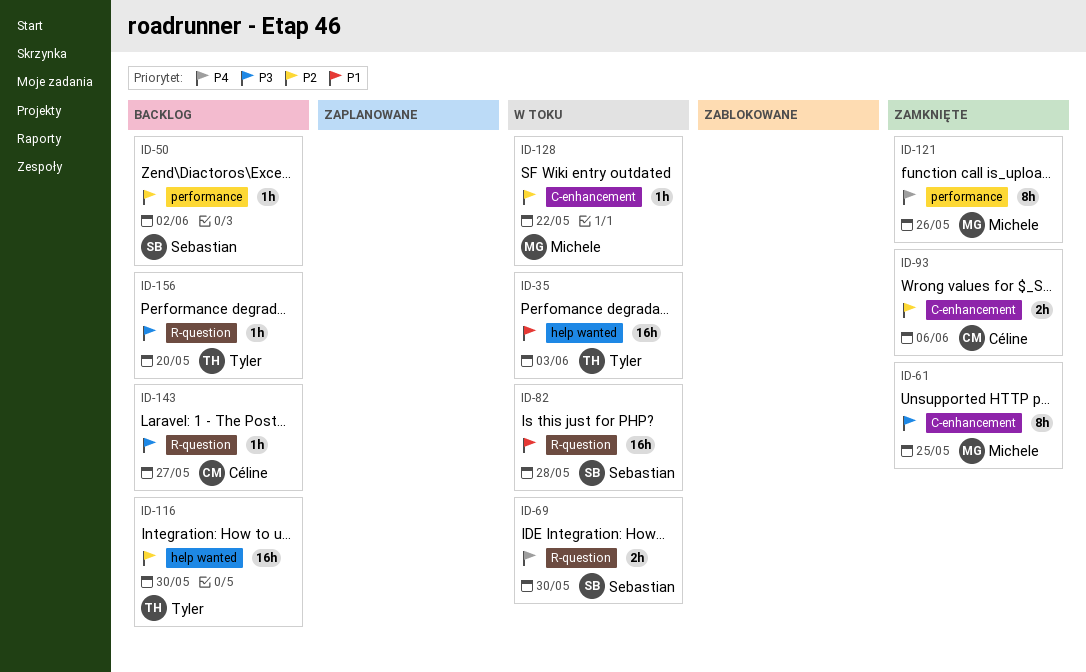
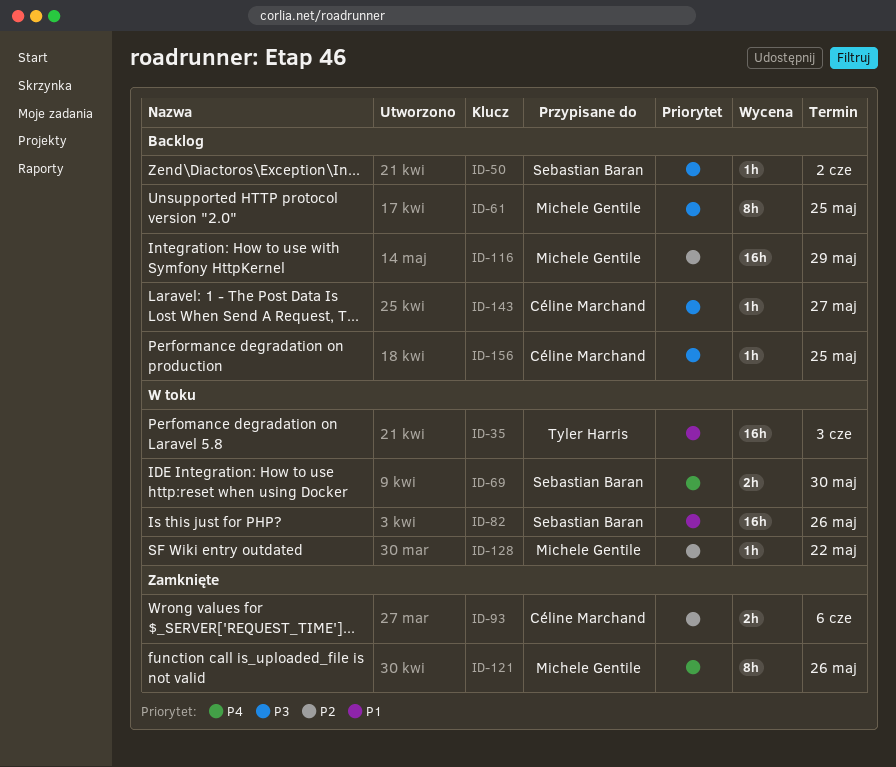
ID-50, priority: P2 -> P3
ID-61, status: Zamknięte -> Backlog
ID-82, due: May 28 -> May 26
ID-116, owner: Tyler Harris -> Michele Gentile
ID-116, due: May 30 -> May 29
ID-156, owner: Tyler Harris -> Céline Marchand
ID-156, due: May 20 -> May 25

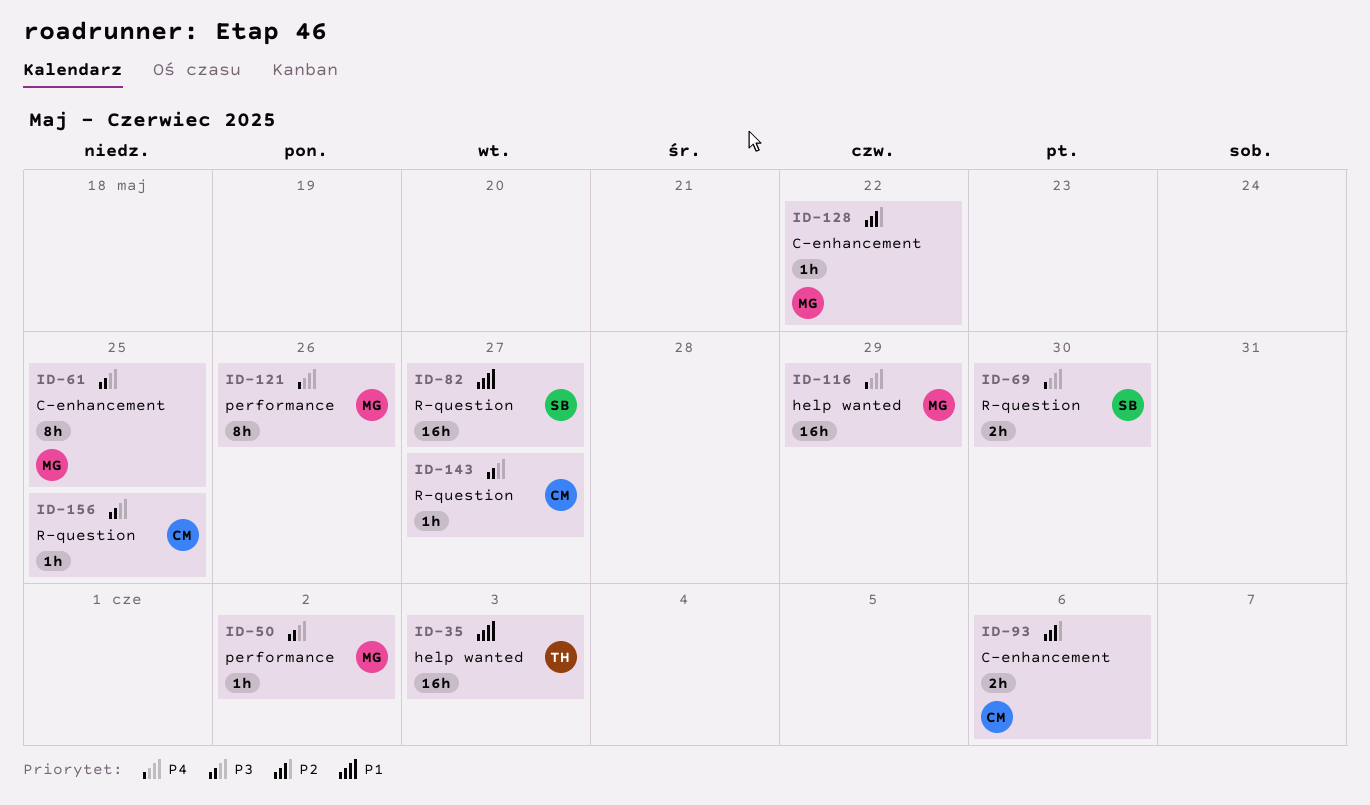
ID-50, owner: Sebastian Baran -> Michele Gentile
ID-82, due: May 26 -> May 27
ID-116, priority: P2 -> P4

